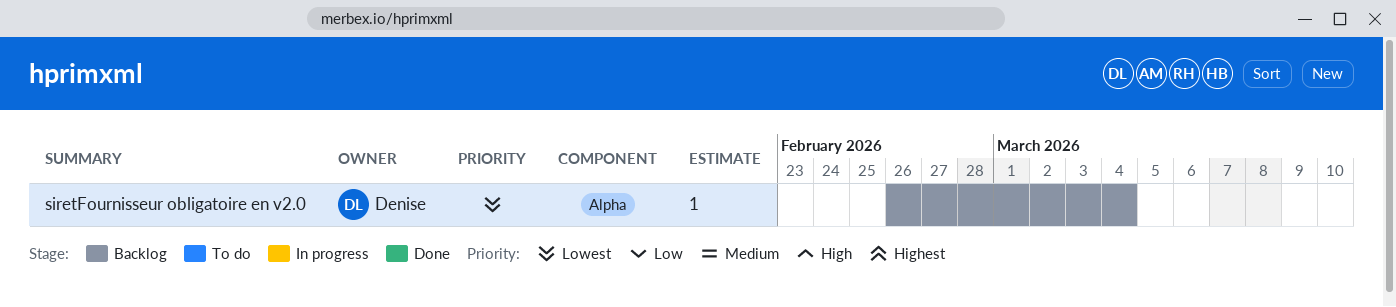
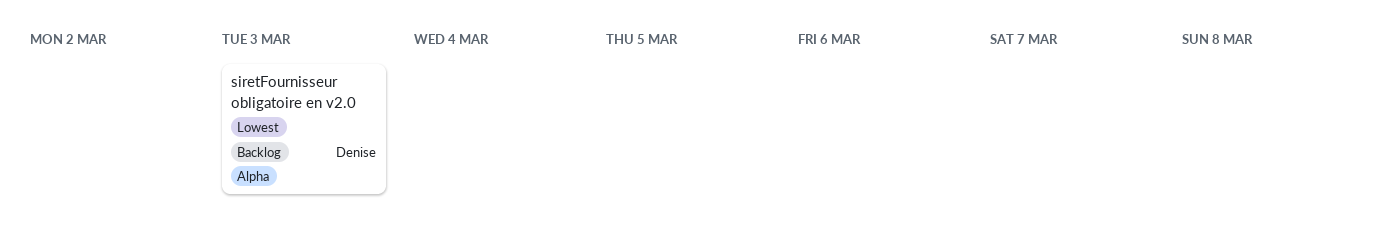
siretFournisseur obligatoire en v2.0, due: Mar 4 -> Mar 3

